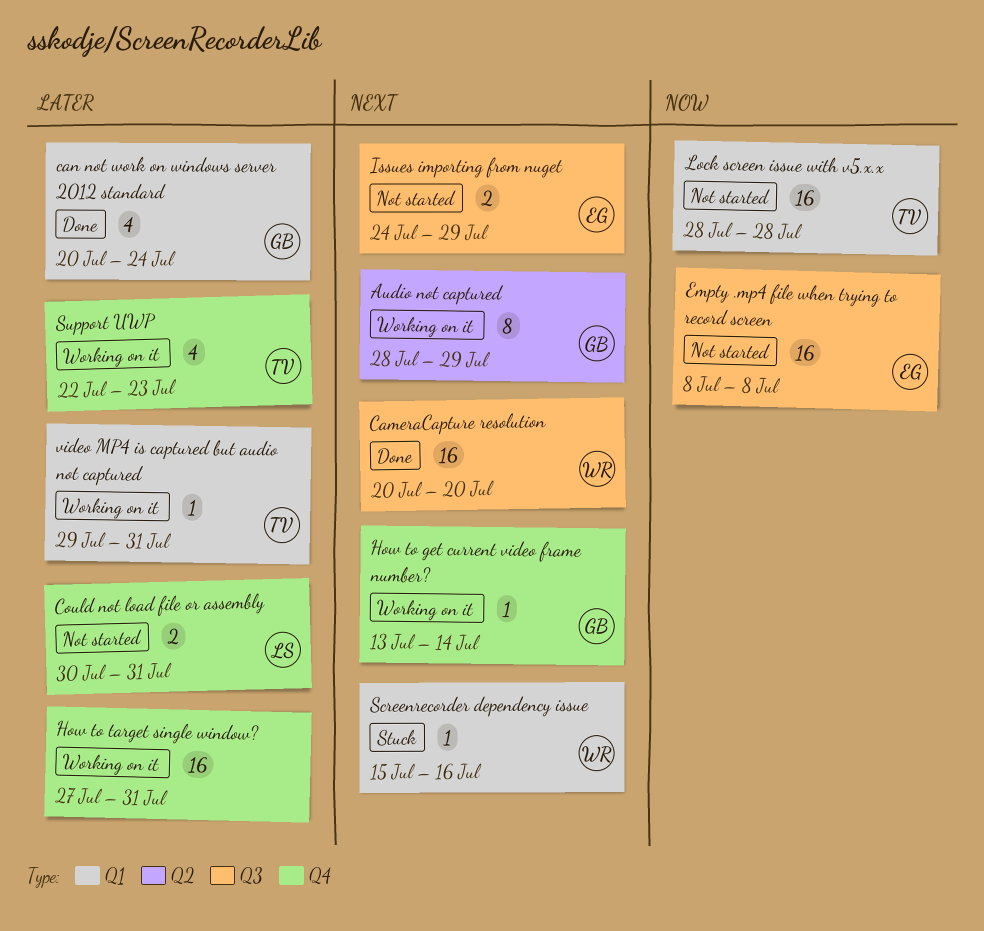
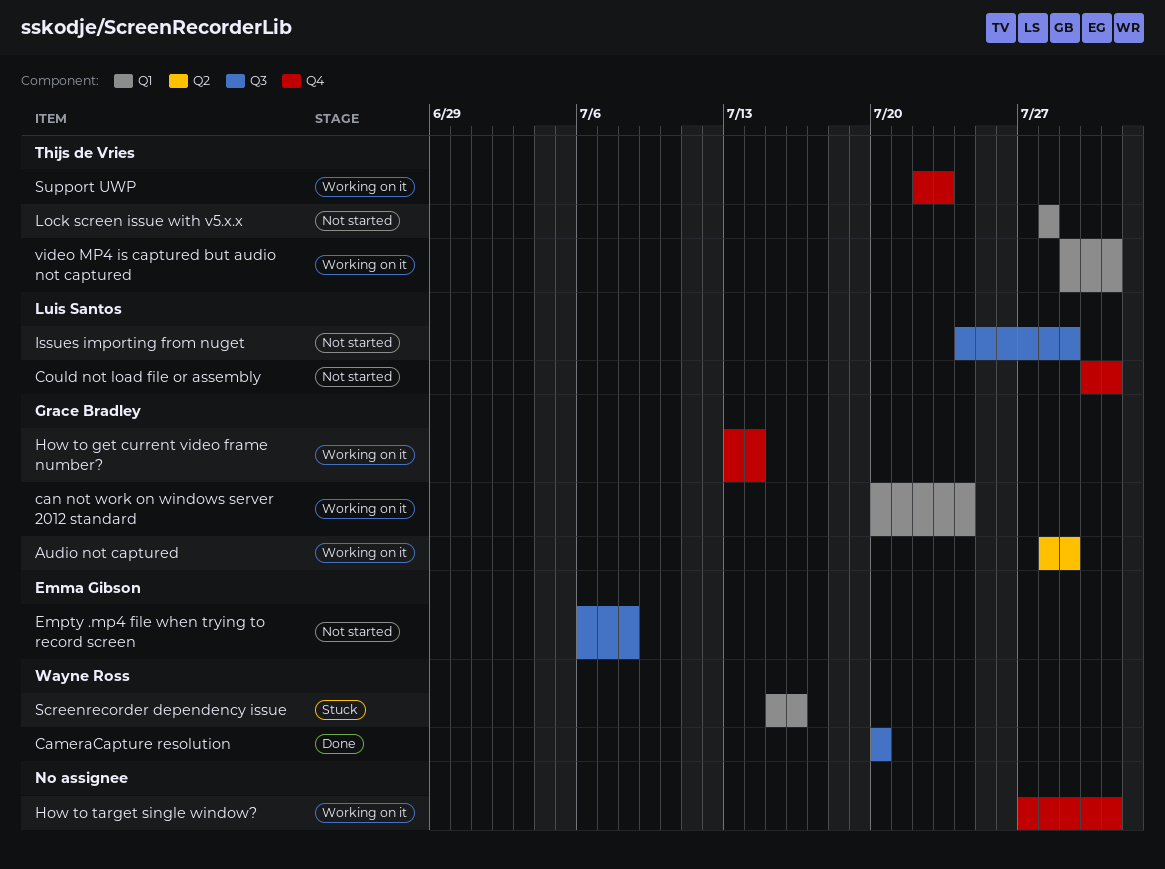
can not work on windows server 2012 standard, status: Done -> Working on it
Empty .mp4 file when trying to record screen, start: Jul 8 -> Jul 6
Issues importing from nuget, owner: Emma Gibson -> Luis Santos

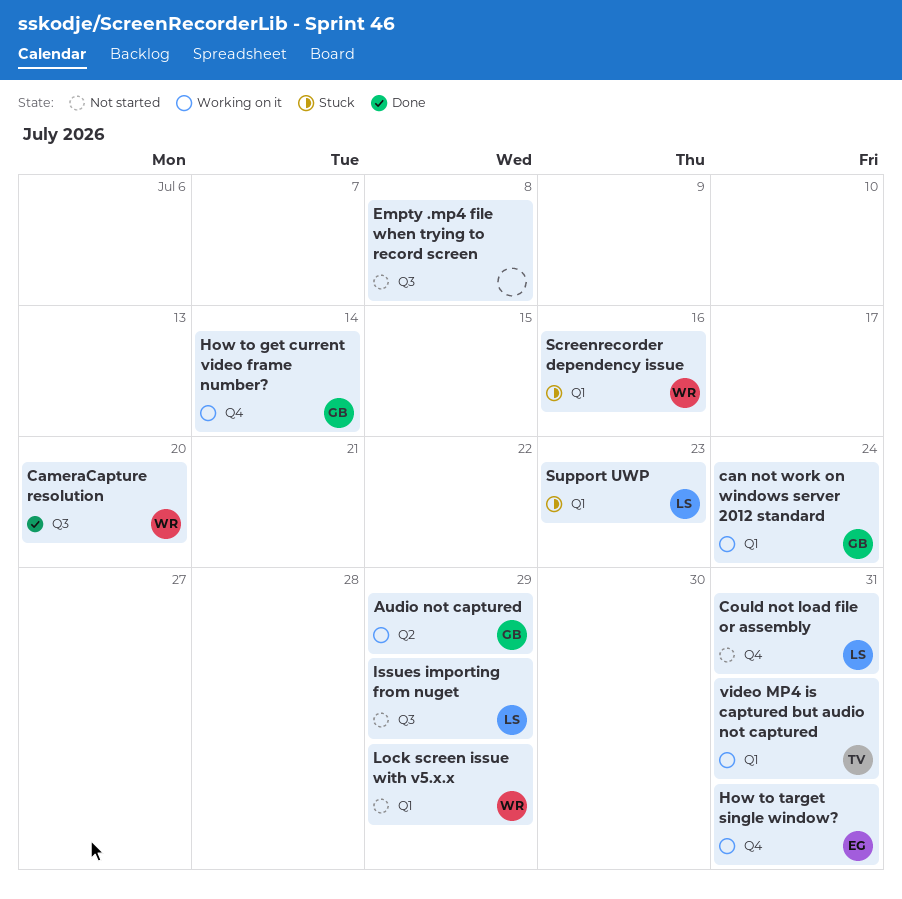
Empty .mp4 file when trying to record screen, owner: Emma Gibson -> none
How to target single window?, owner: none -> Emma Gibson
Lock screen issue with v5.x.x, owner: Thijs de Vries -> Wayne Ross
Lock screen issue with v5.x.x, due: Jul 28 -> Jul 29
Support UWP, status: Working on it -> Stuck
Support UWP, owner: Thijs de Vries -> Luis Santos
Support UWP, label: Q4 -> Q1

